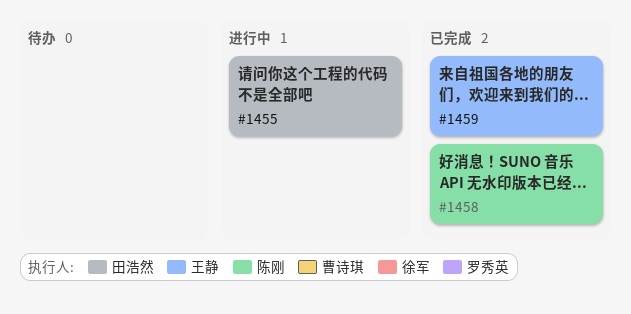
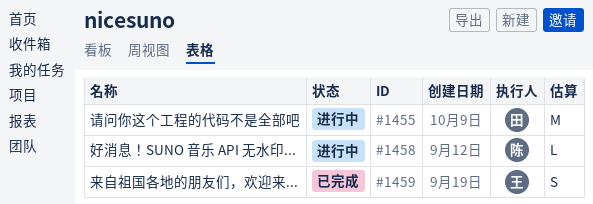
#1458, status: 已完成 -> 进行中

